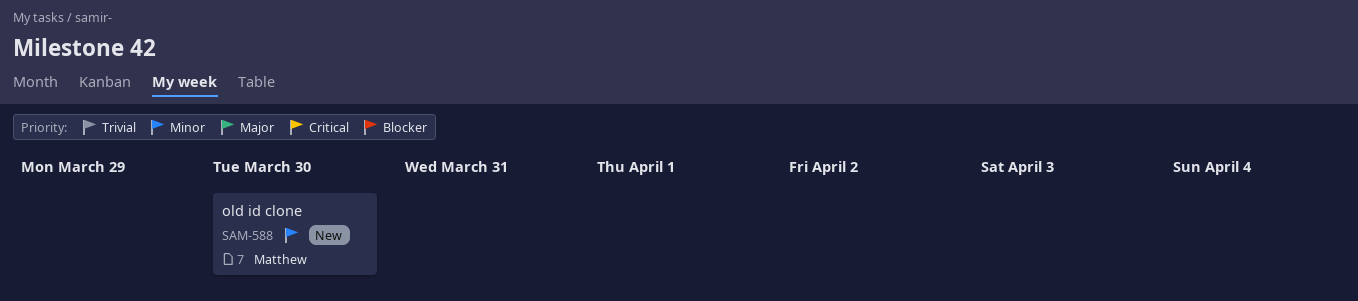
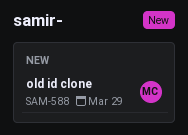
SAM-588, due: Mar 30 -> Mar 29

